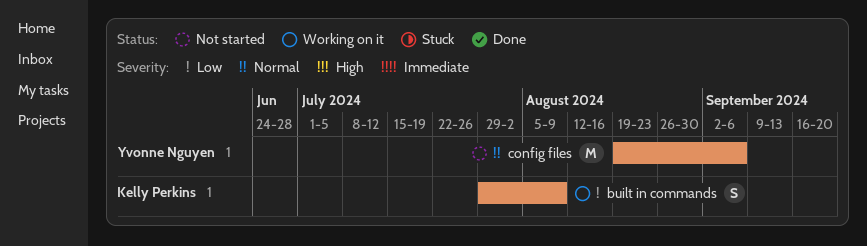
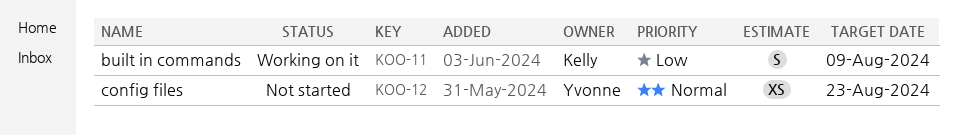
config files, estimate: M -> XS
config files, due: Sep 6 -> Aug 23

